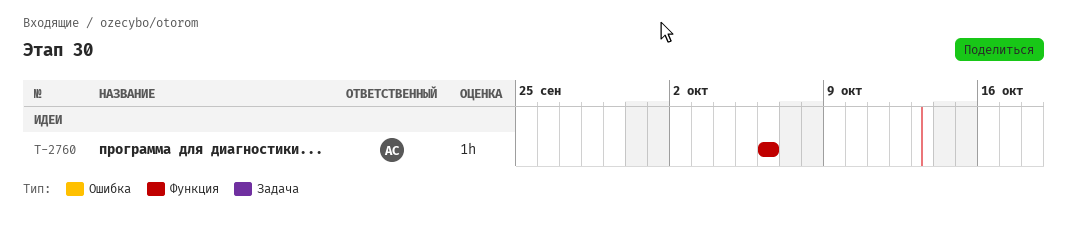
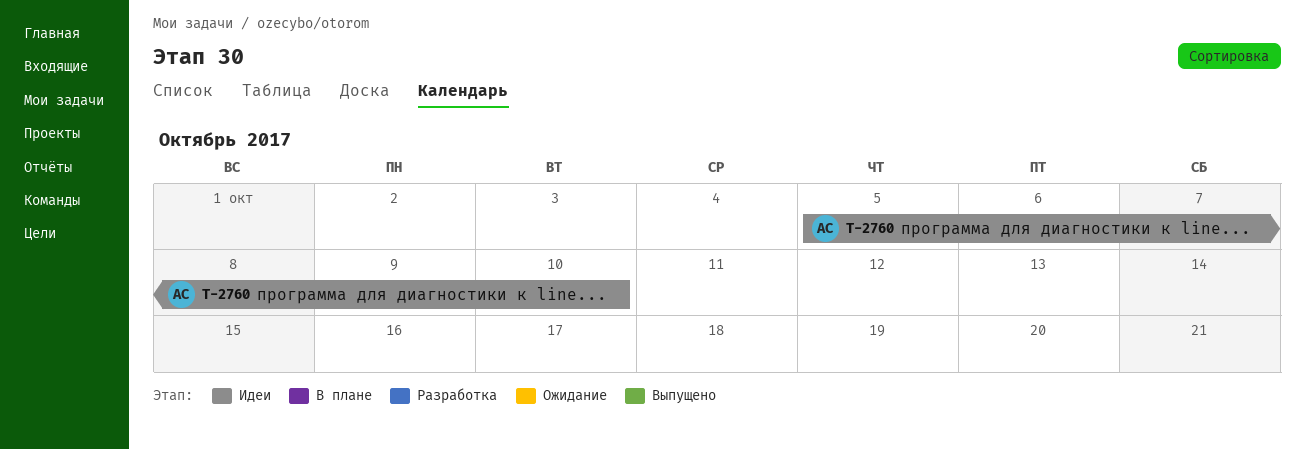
T-2760, start: Oct 6 -> Oct 5
T-2760, due: Oct 6 -> Oct 10

